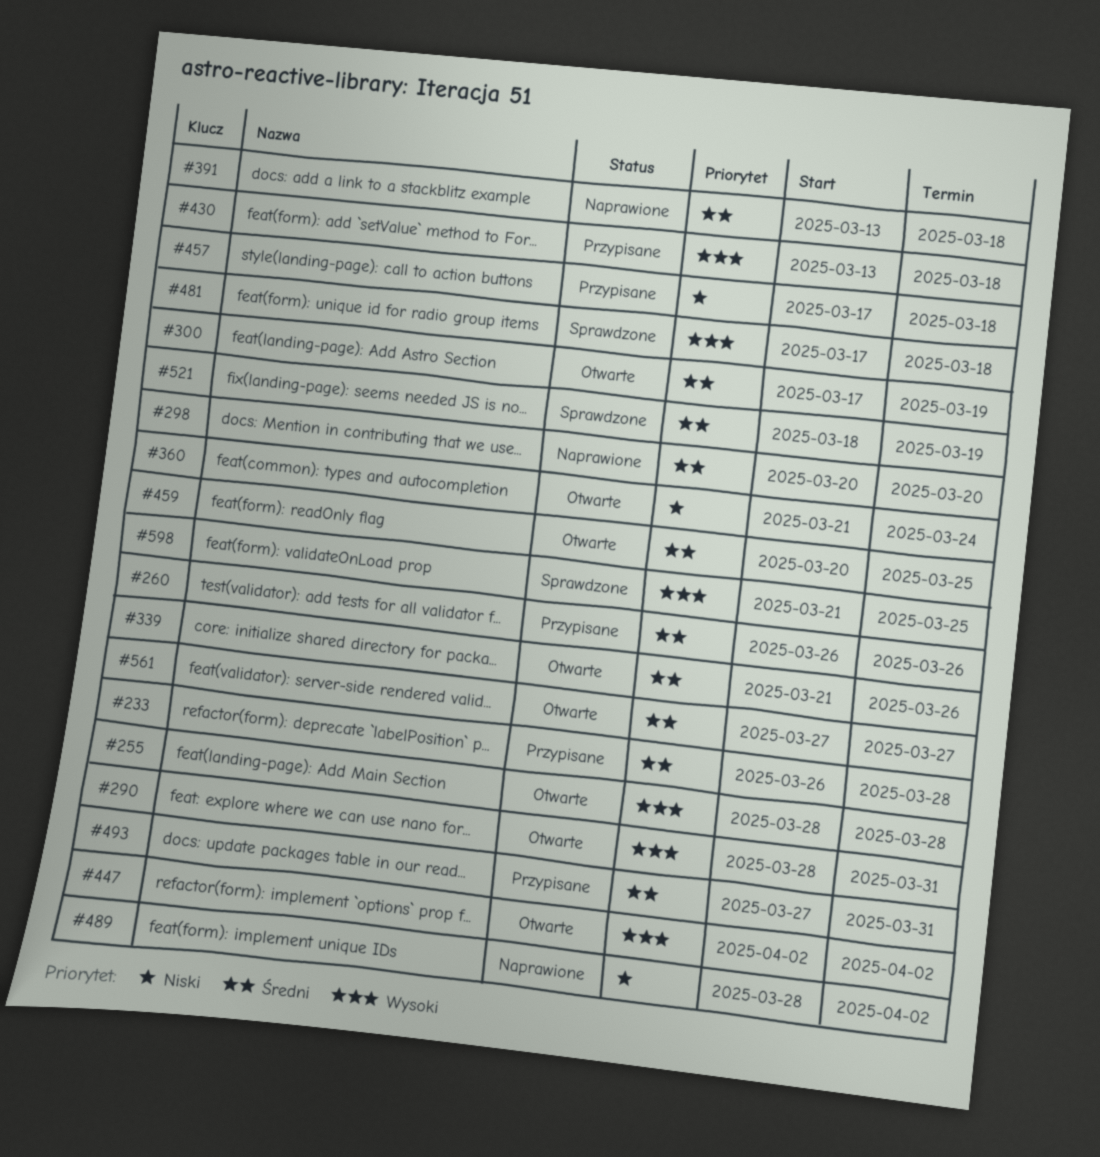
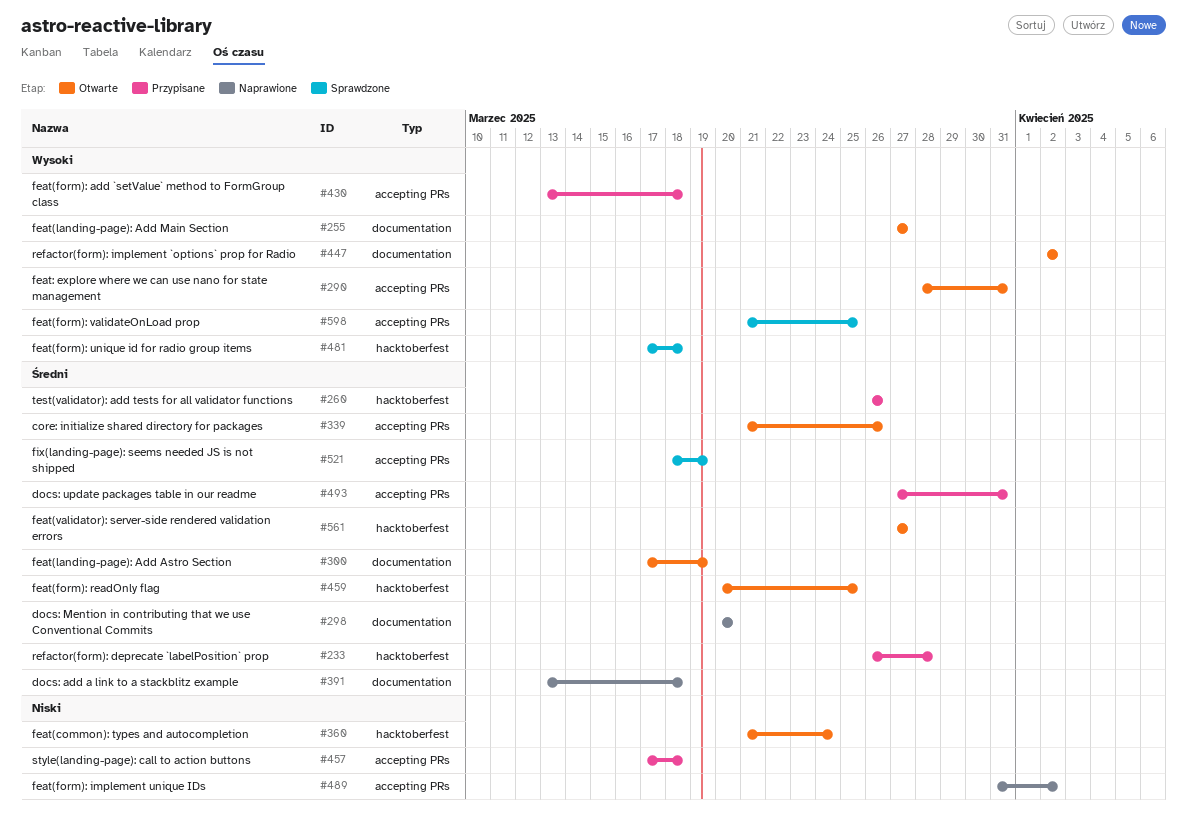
#255, start: Mar 28 -> Mar 27
#255, due: Mar 28 -> Mar 27
#489, start: Mar 28 -> Mar 31

